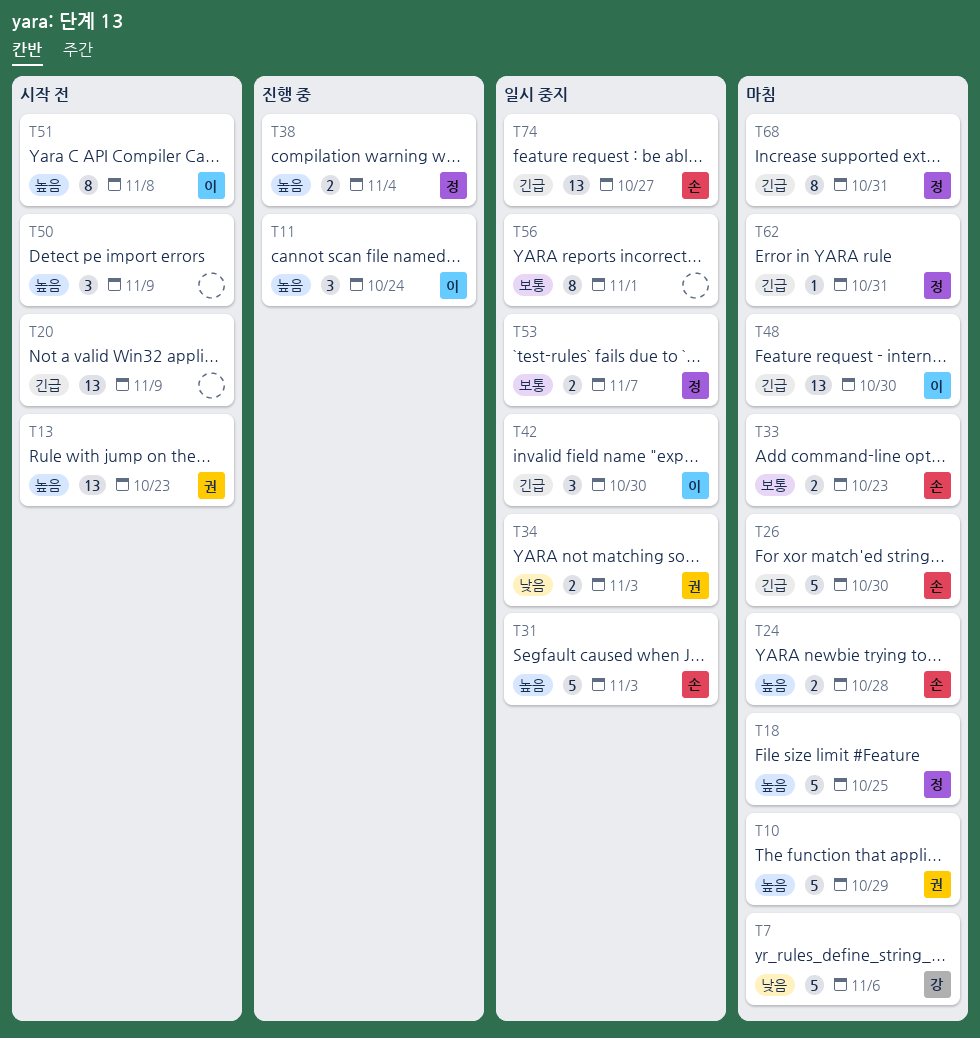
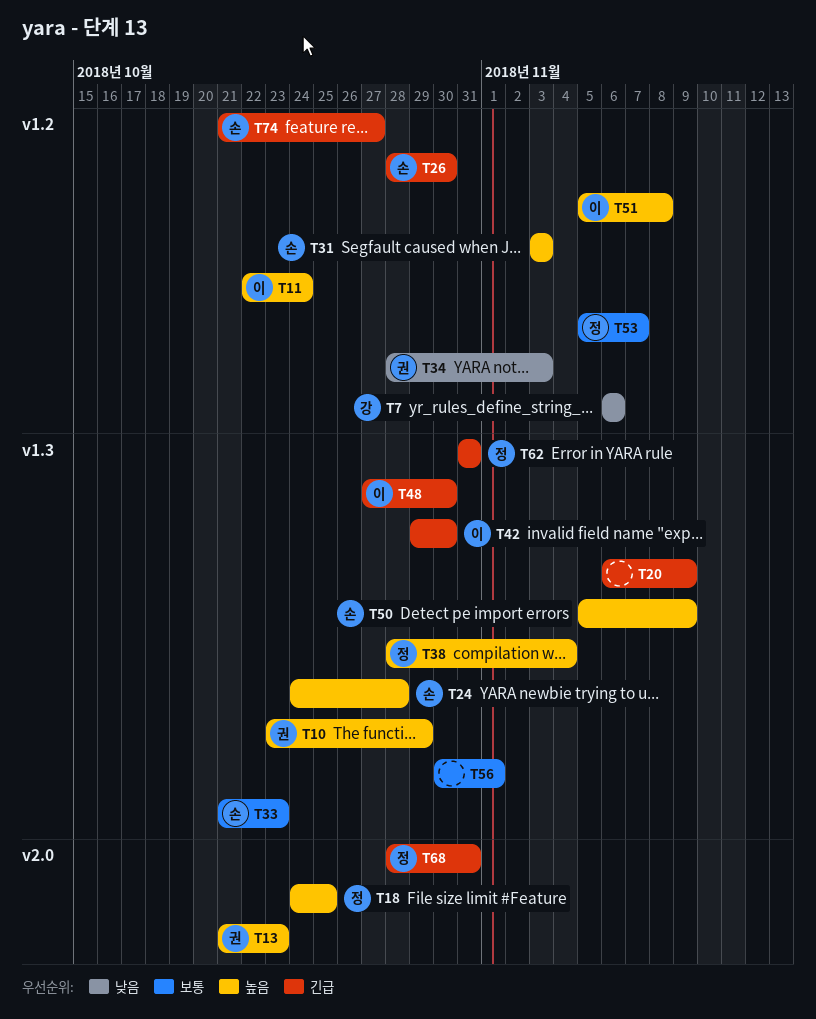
T50, owner: none -> 손

